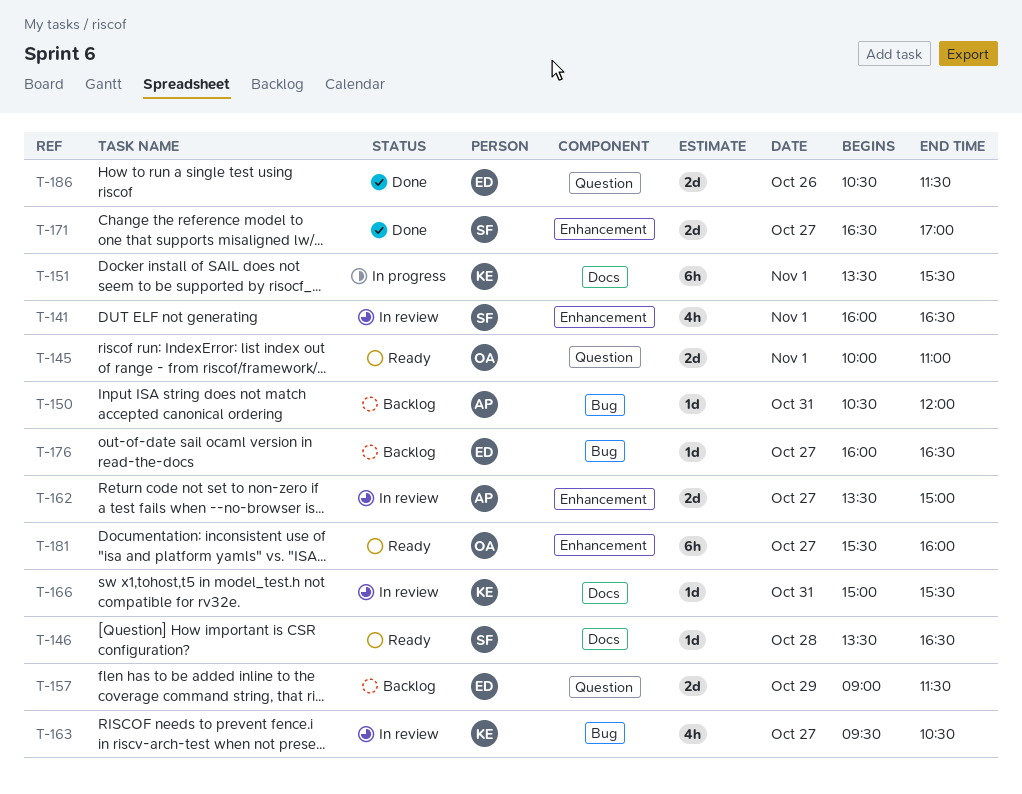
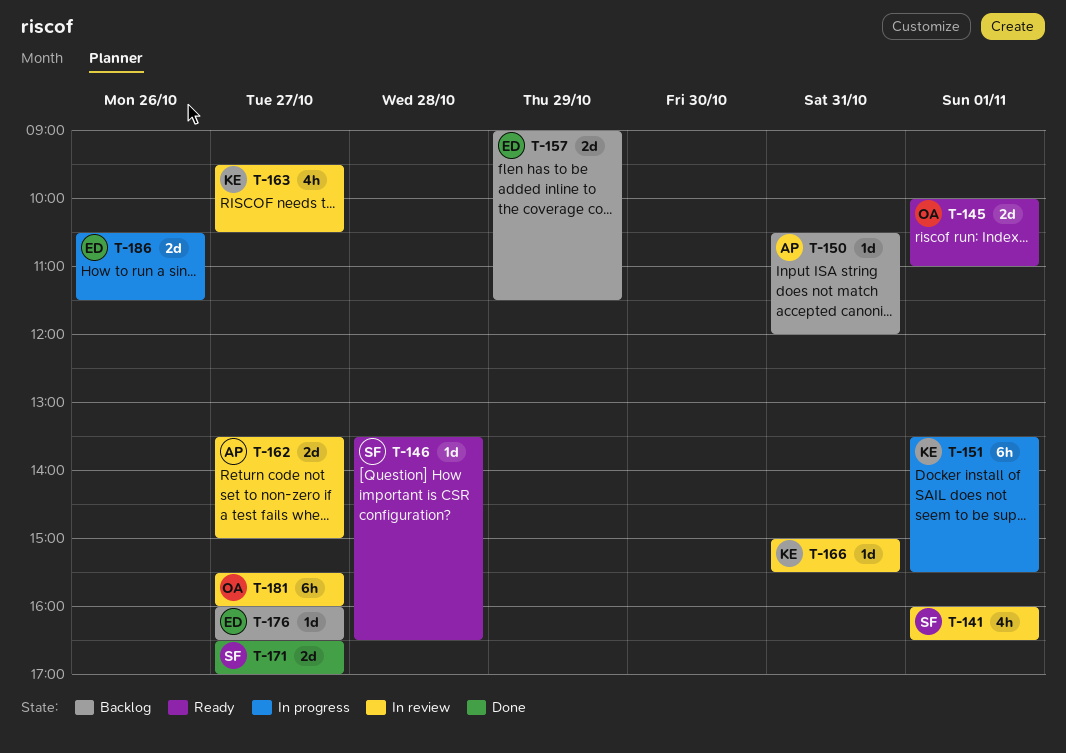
T-181, status: Ready -> In review
T-186, status: Done -> In progress

